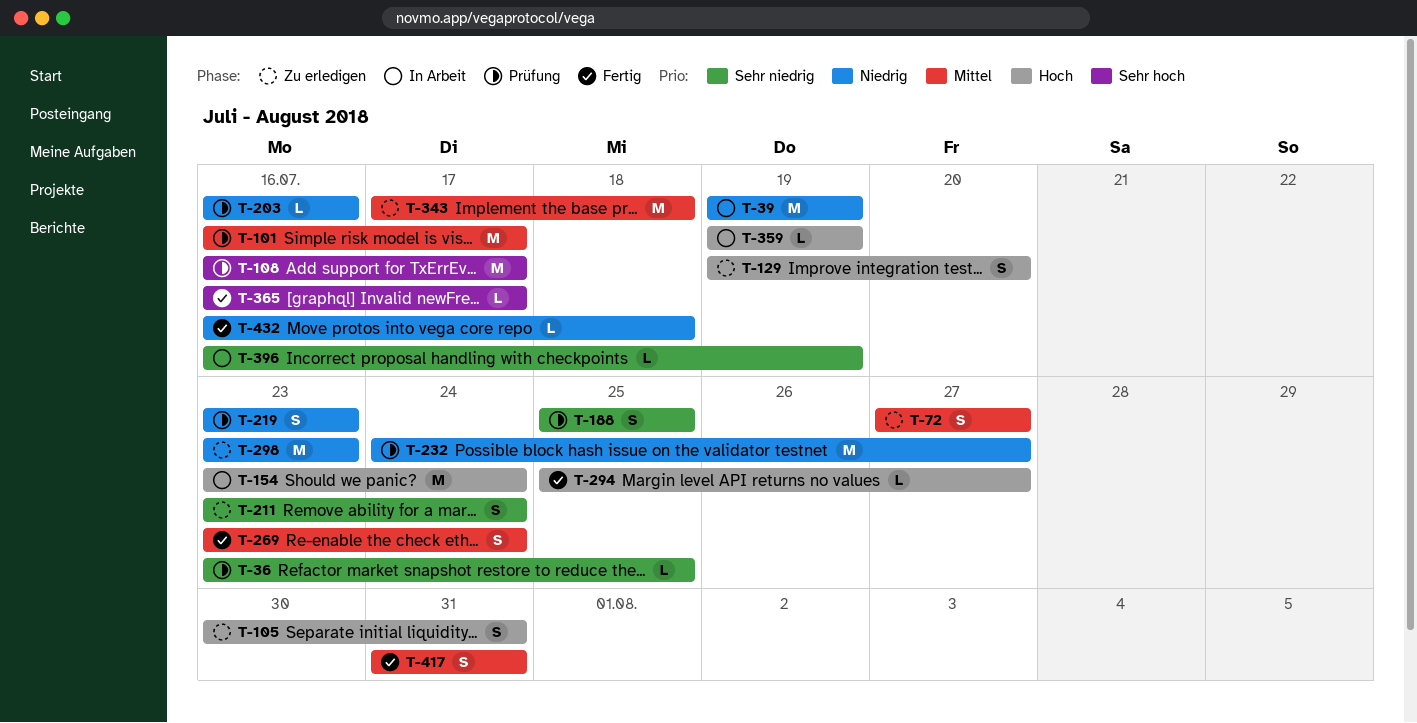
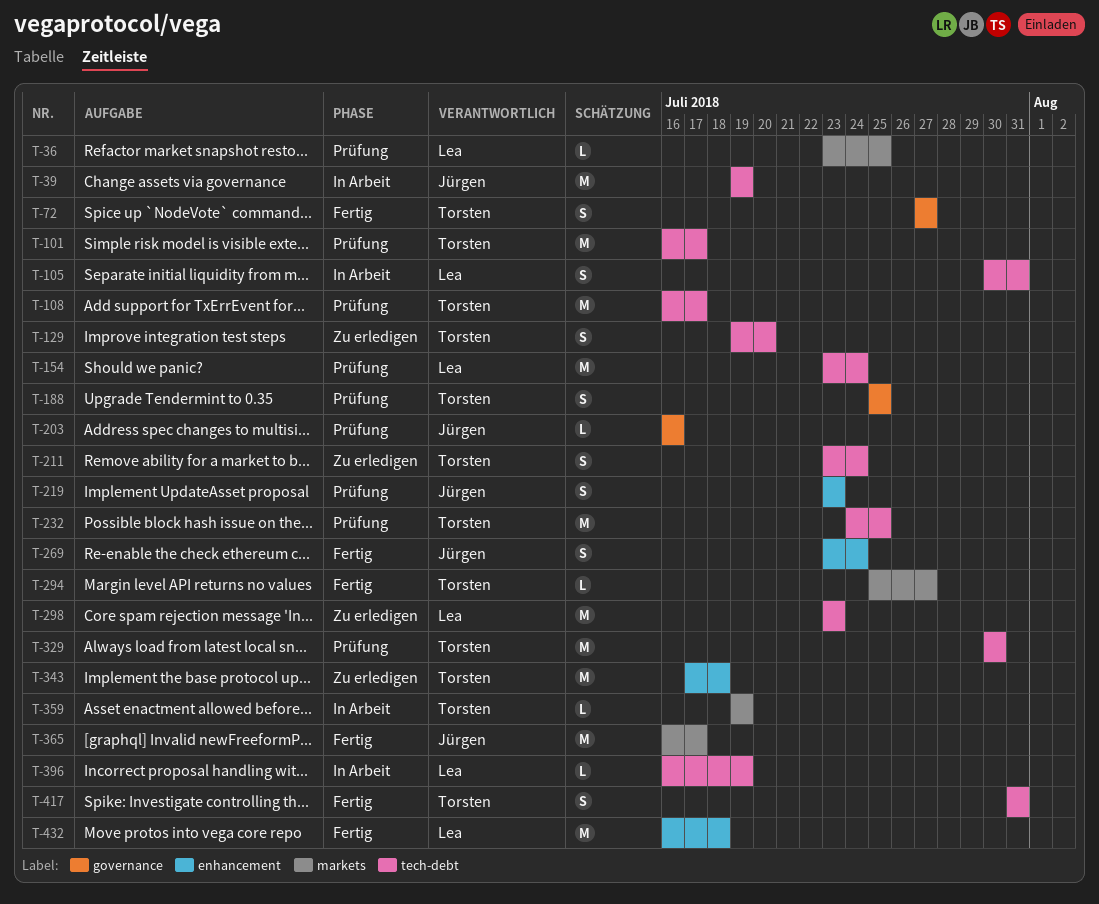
T-72, status: Zu erledigen -> Fertig
T-105, status: Zu erledigen -> In Arbeit
T-154, status: In Arbeit -> Prüfung
T-232, due: Jul 27 -> Jul 25
T-329: none -> present
T-365, estimate: L -> M
T-432, estimate: L -> M

